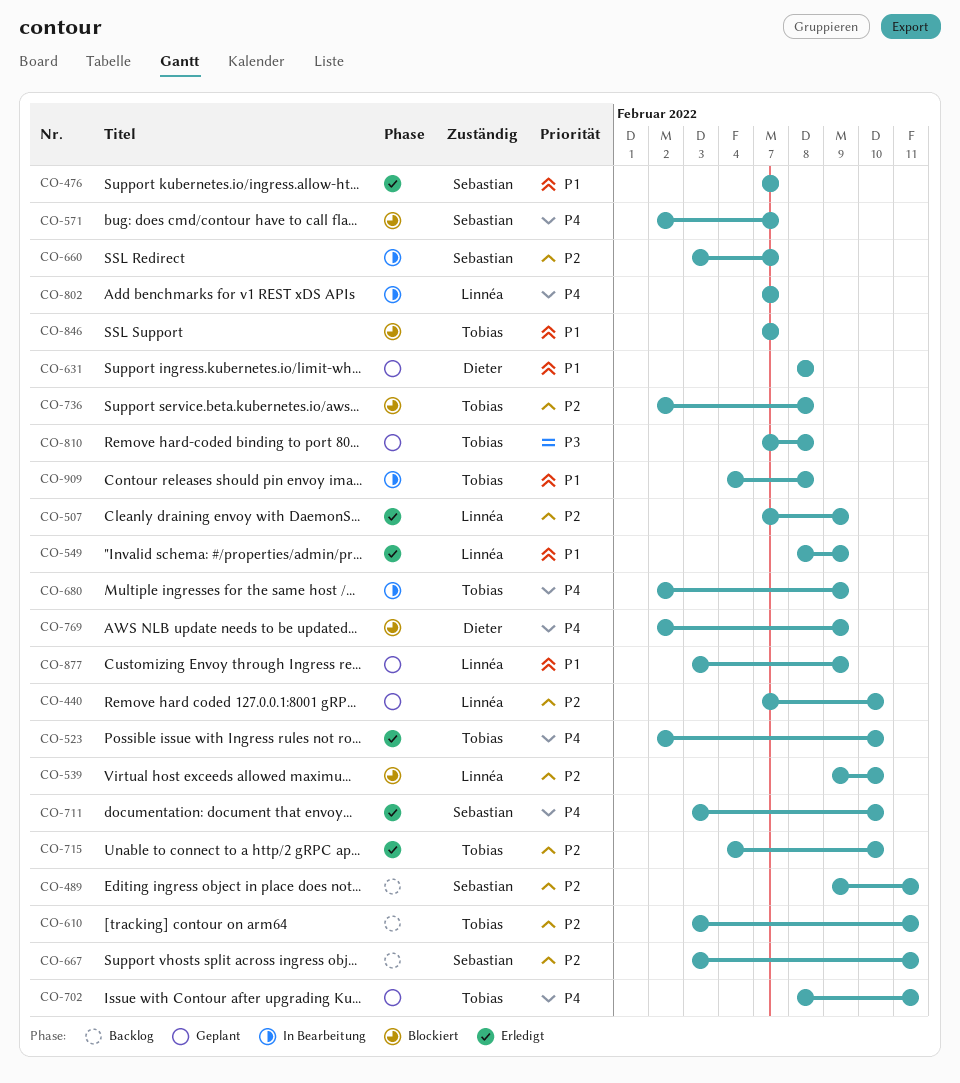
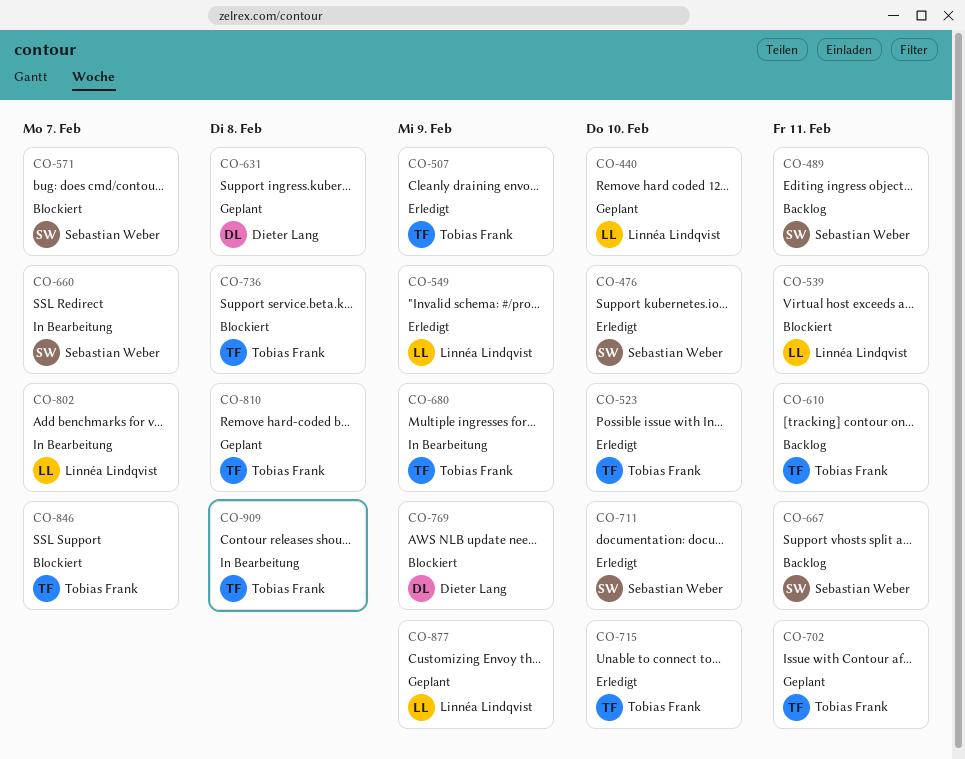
CO-476, due: Feb 7 -> Feb 10
CO-507, owner: Linnéa Lindqvist -> Tobias Frank
CO-539, due: Feb 10 -> Feb 11

